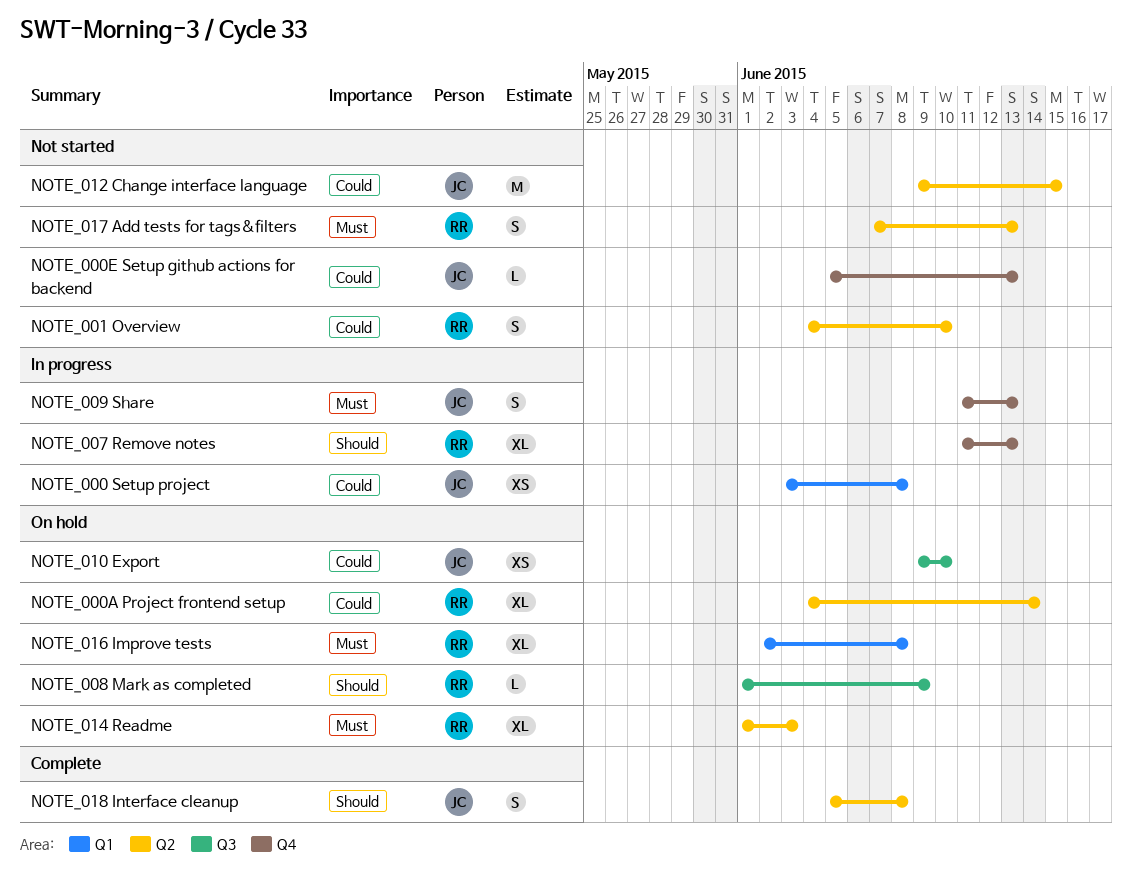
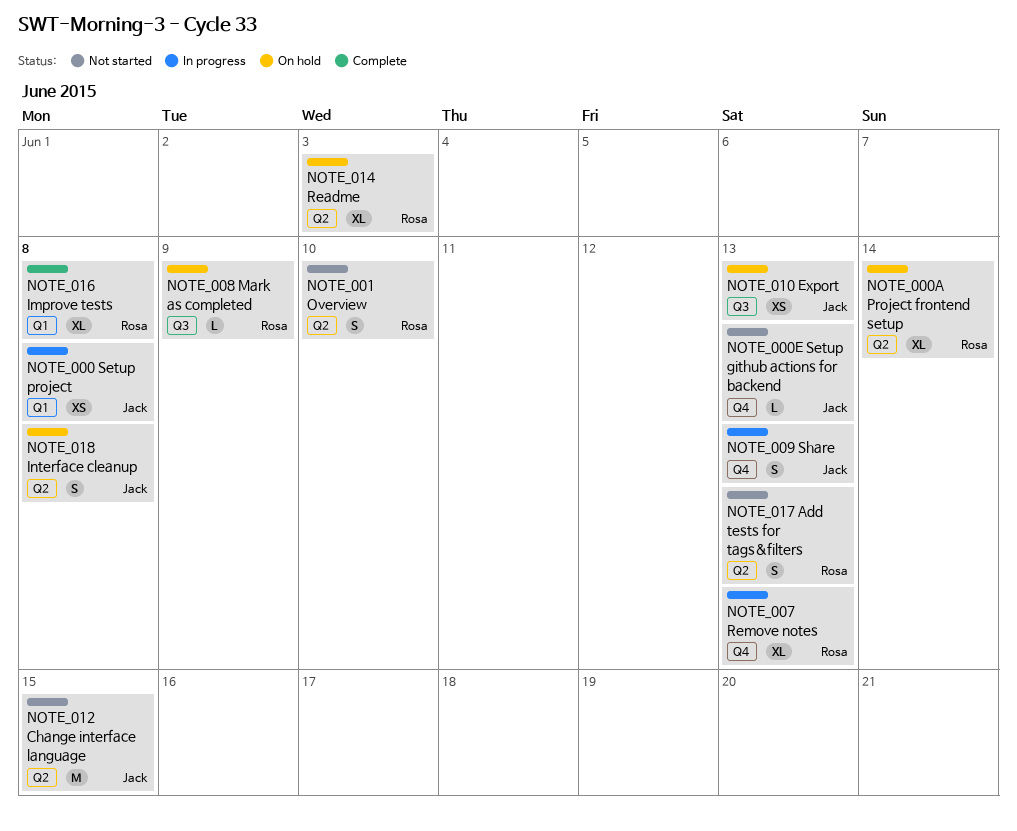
NOTE_010 Export, due: Jun 10 -> Jun 13
NOTE_016 Improve tests, status: On hold -> Complete
NOTE_018 Interface cleanup, status: Complete -> On hold

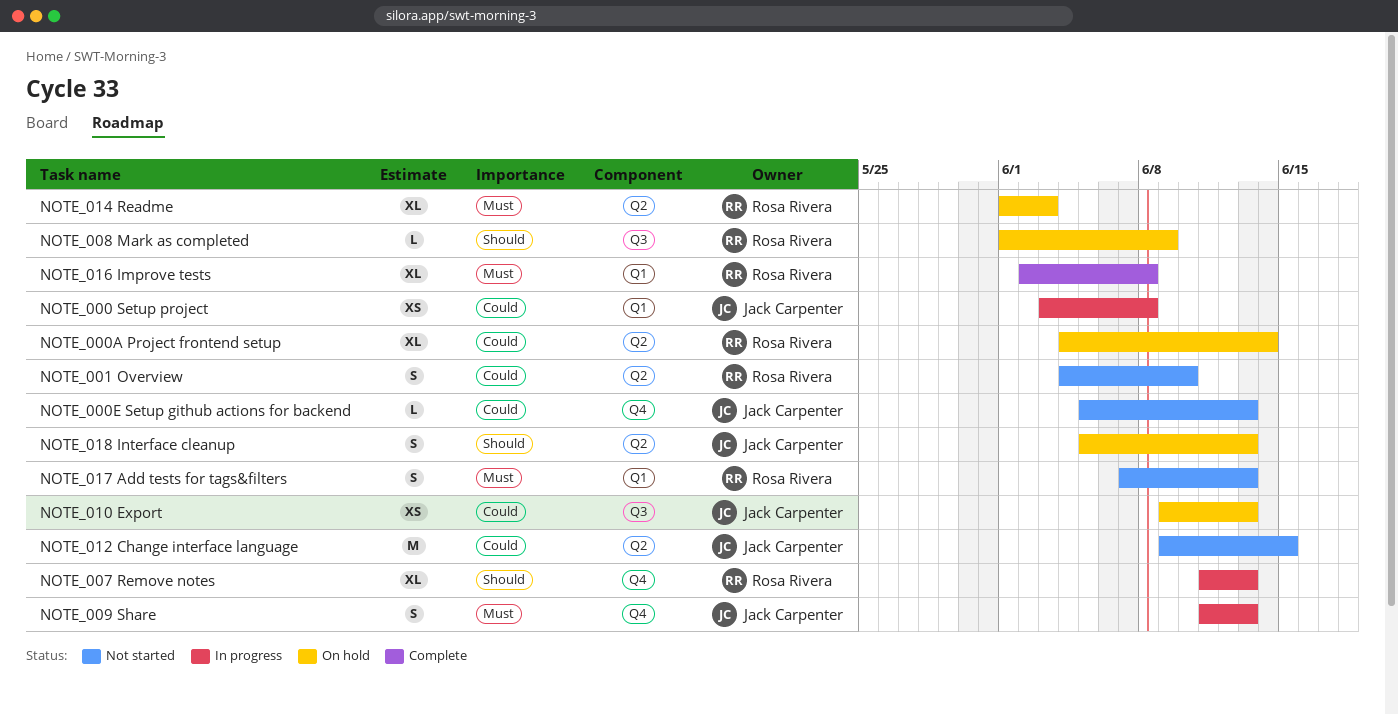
NOTE_017 Add tests for tags&filters, label: Q2 -> Q1
NOTE_018 Interface cleanup, due: Jun 8 -> Jun 13

